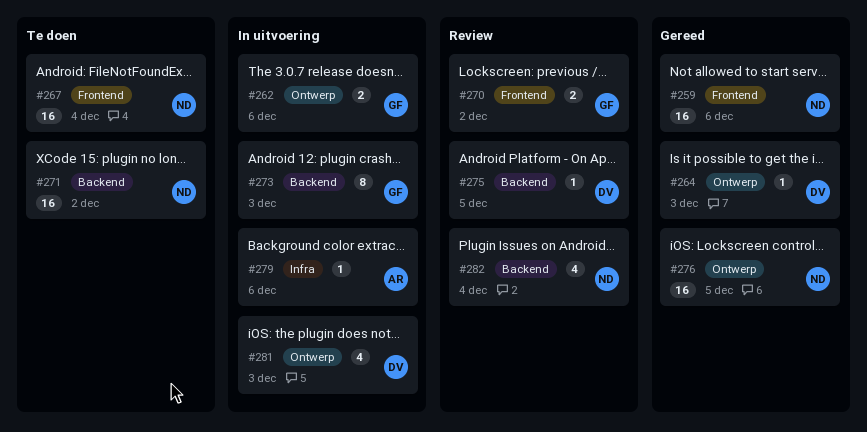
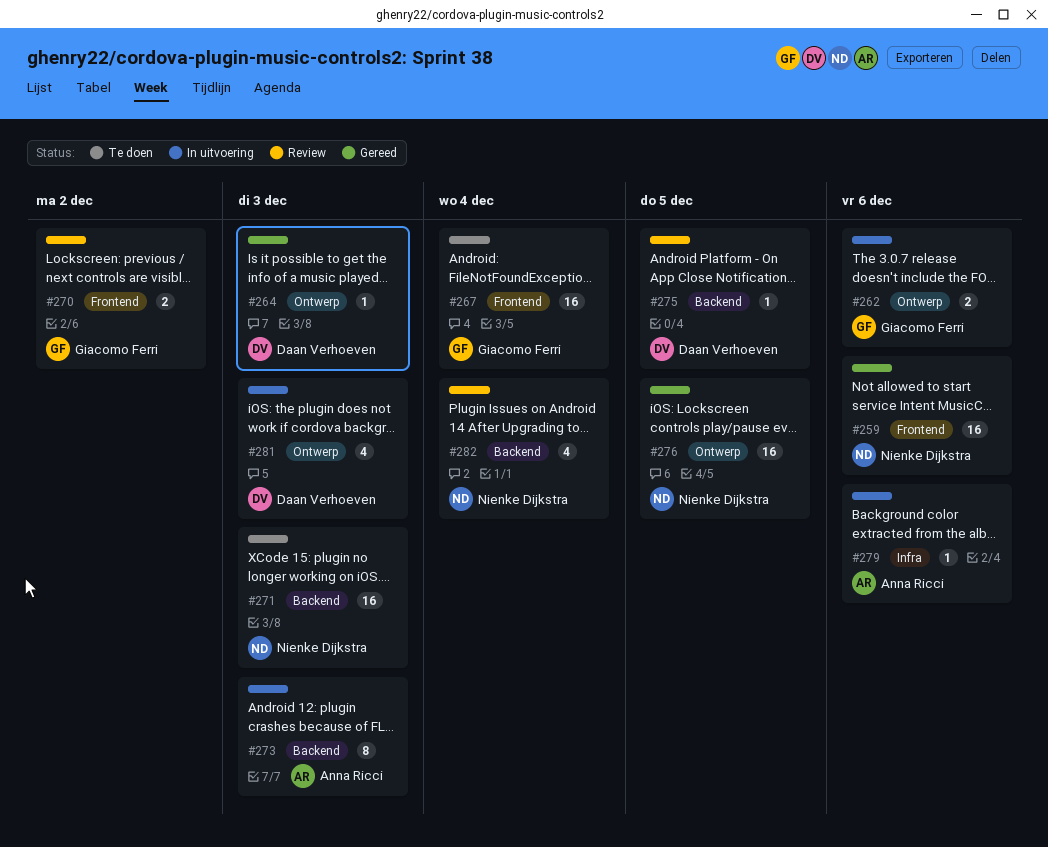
#267, owner: Nienke Dijkstra -> Giacomo Ferri
#271, due: Dec 2 -> Dec 3
#273, owner: Giacomo Ferri -> Anna Ricci

